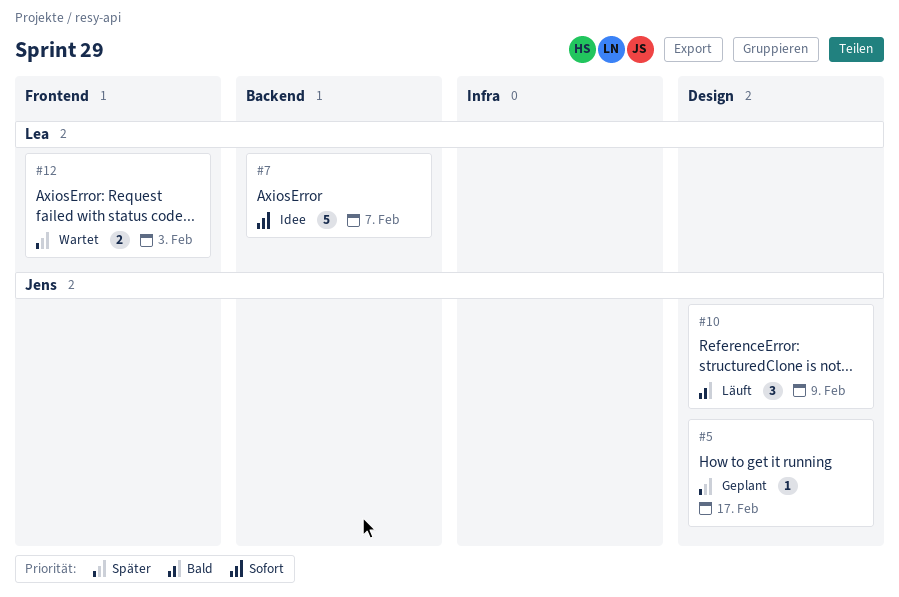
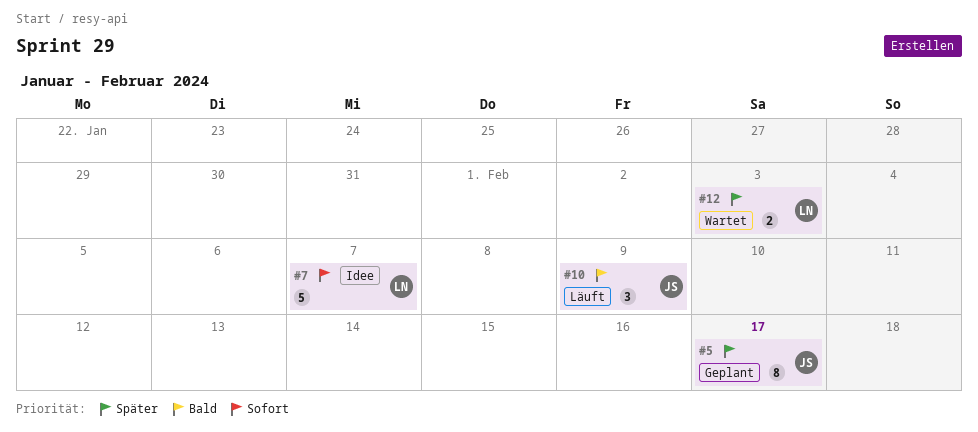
#5, estimate: 1 -> 8

